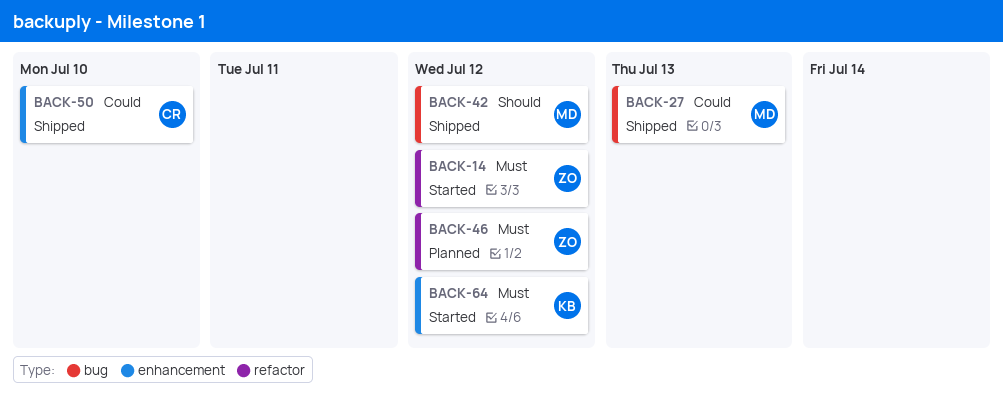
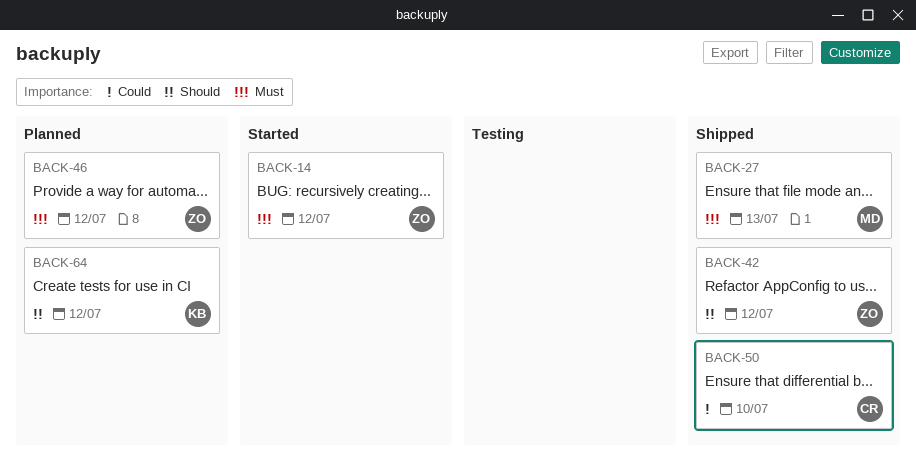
BACK-27, priority: Could -> Must
BACK-42, owner: MD -> ZO
BACK-64, status: Started -> Planned
BACK-64, priority: Must -> Should

